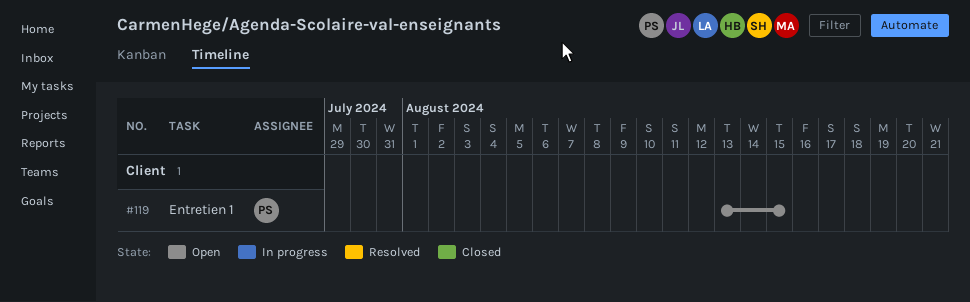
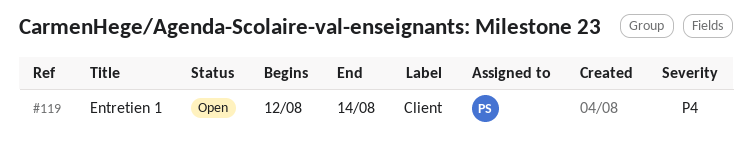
#119, start: Aug 13 -> Aug 12
#119, due: Aug 15 -> Aug 14

